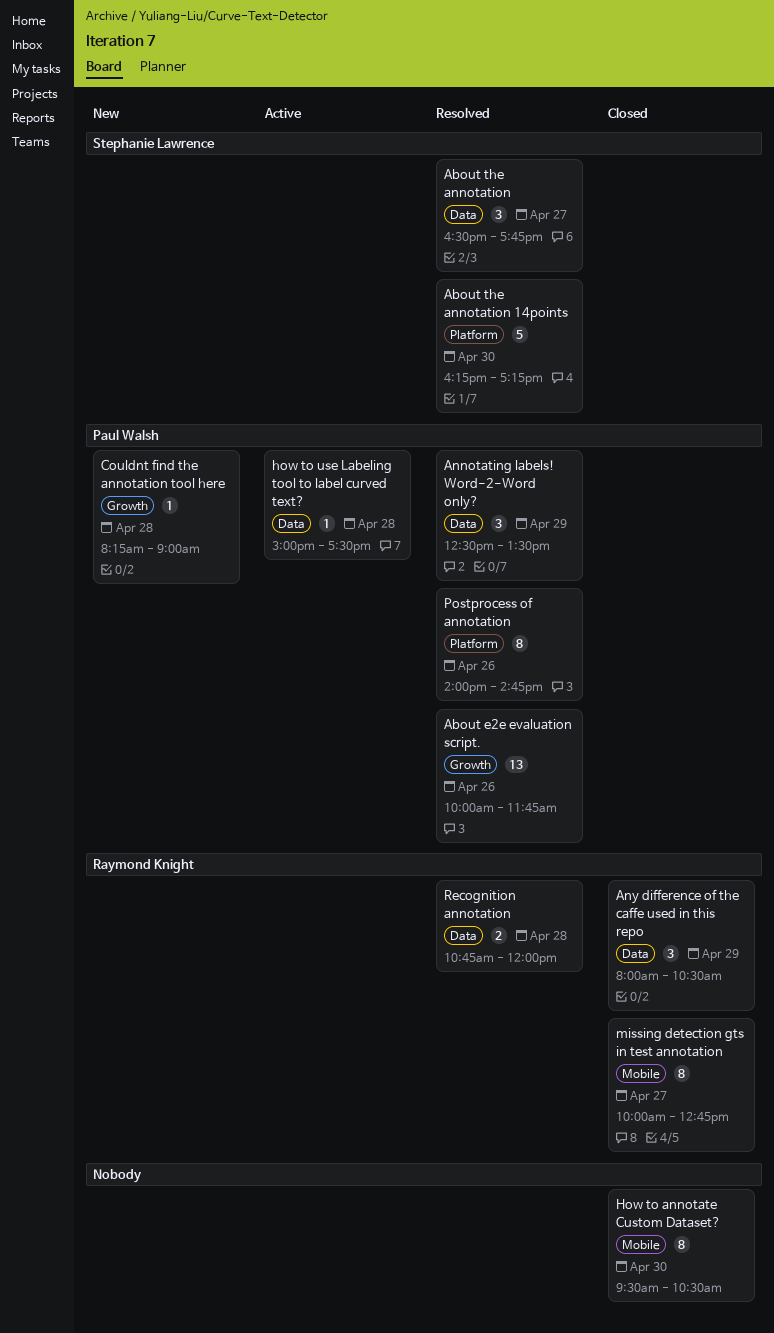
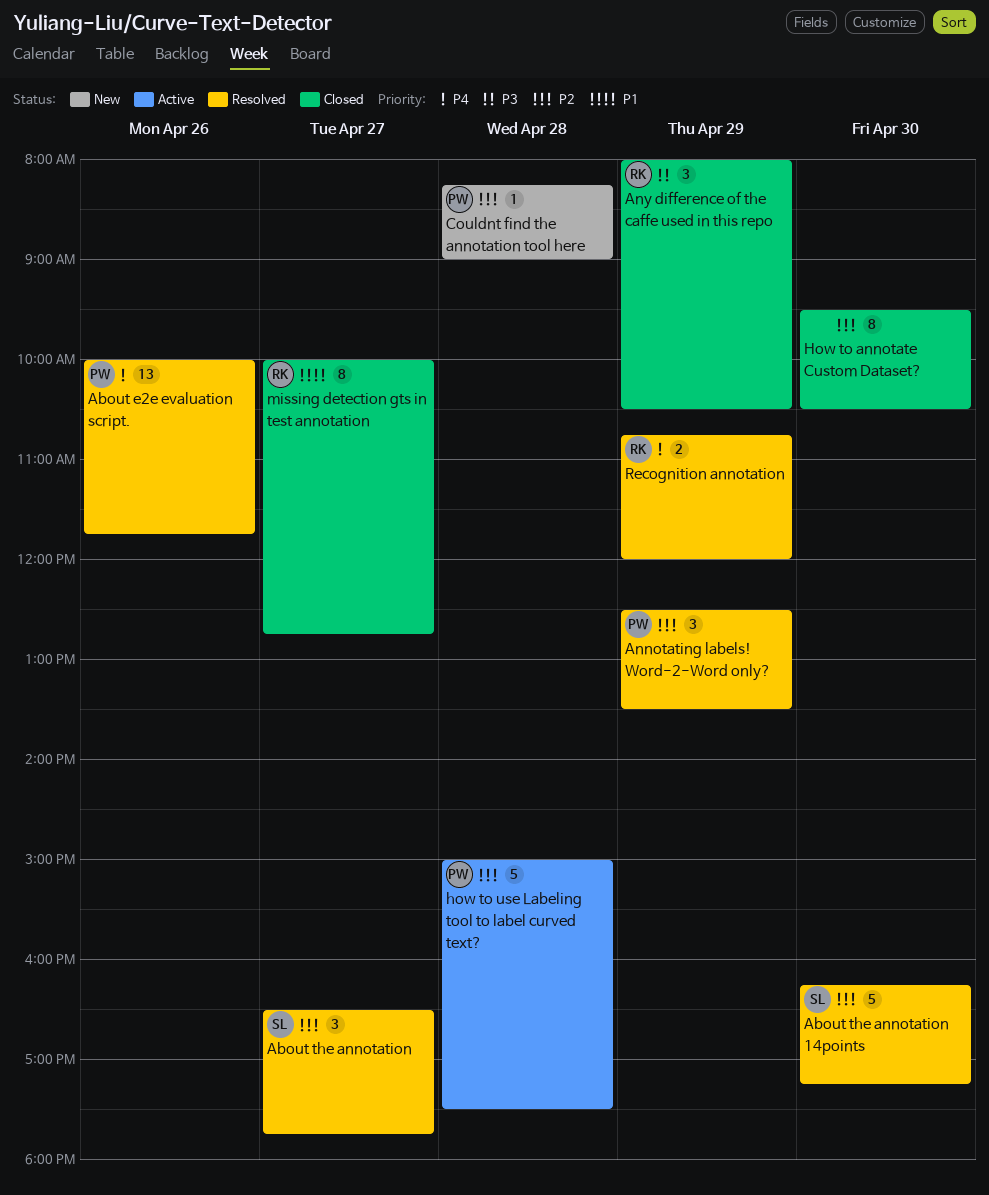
how to use Labeling tool to label curved text?, estimate: 1 -> 5
Postprocess of annotation: present -> none
Recognition annotation, day: Apr 28 -> Apr 29

